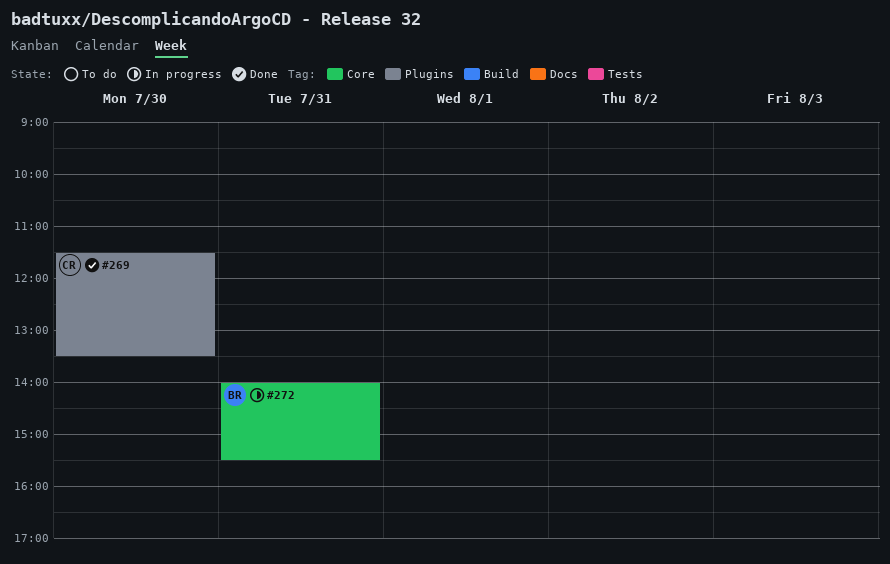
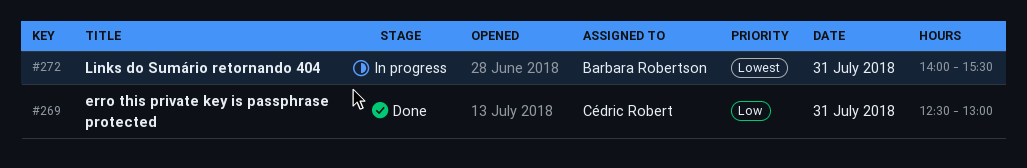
#269, day: Jul 30 -> Jul 31
#269, begins: 11:30 -> 12:30
#269, ends: 13:30 -> 13:00

